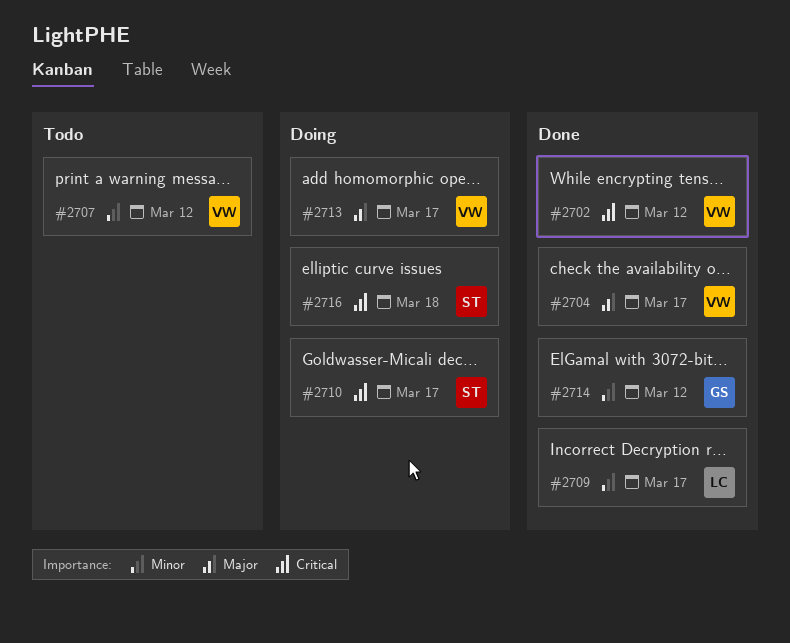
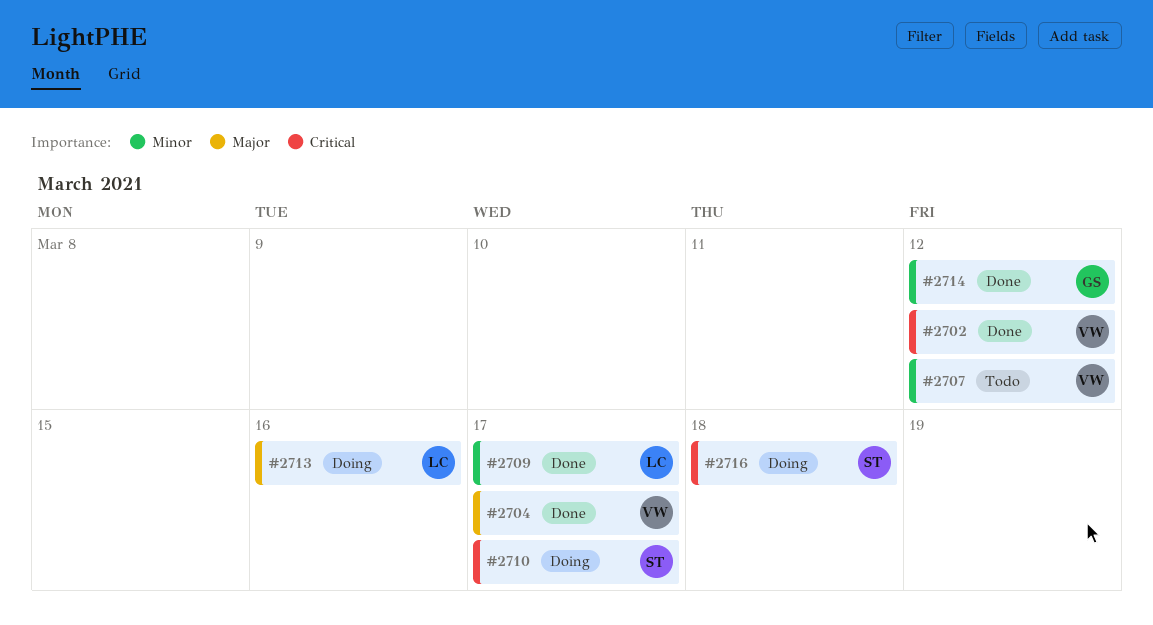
#2713, owner: VW -> LC
#2713, due: Mar 17 -> Mar 16

